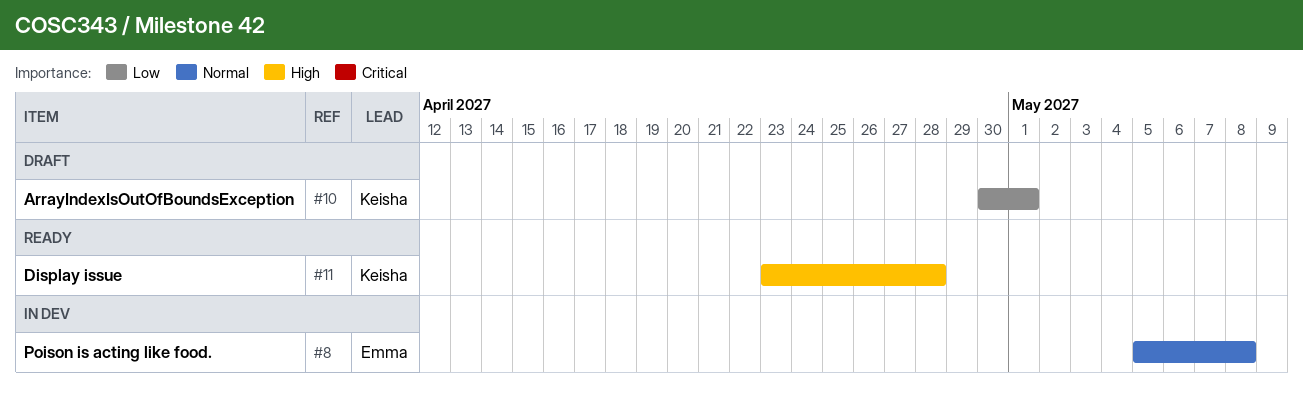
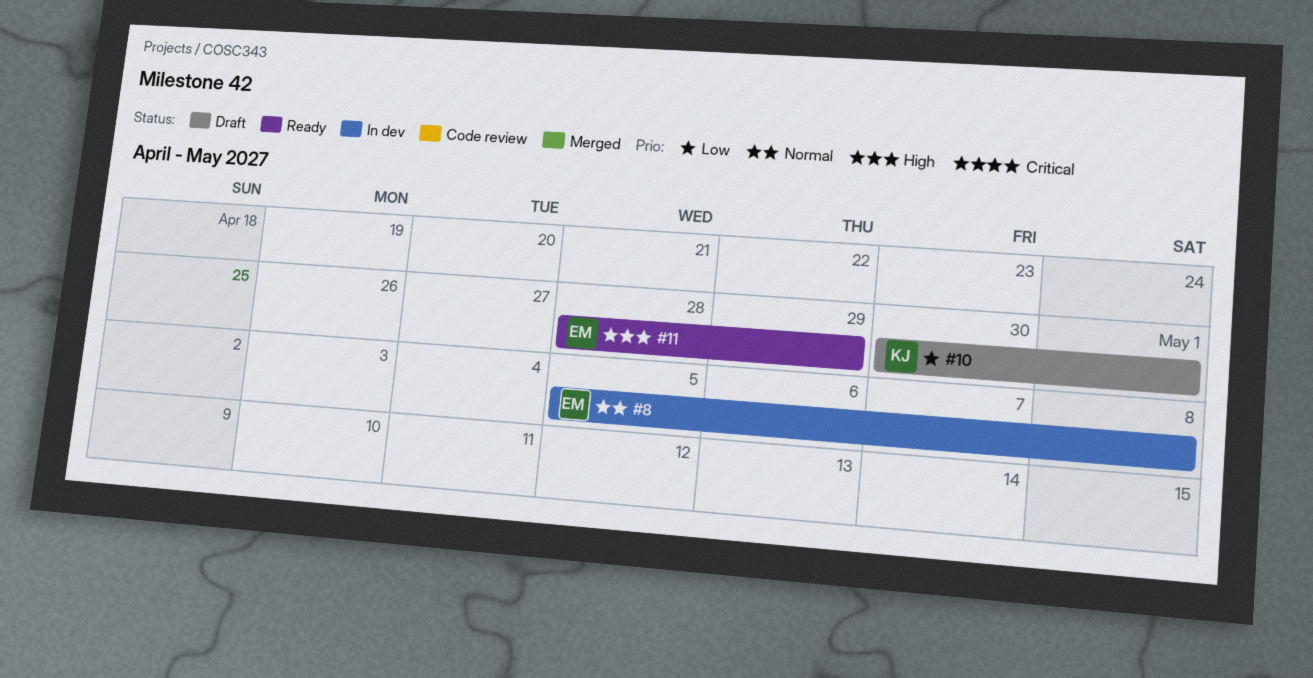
#11, owner: Keisha -> Emma
#11, start: Apr 23 -> Apr 28
#11, due: Apr 28 -> Apr 29

